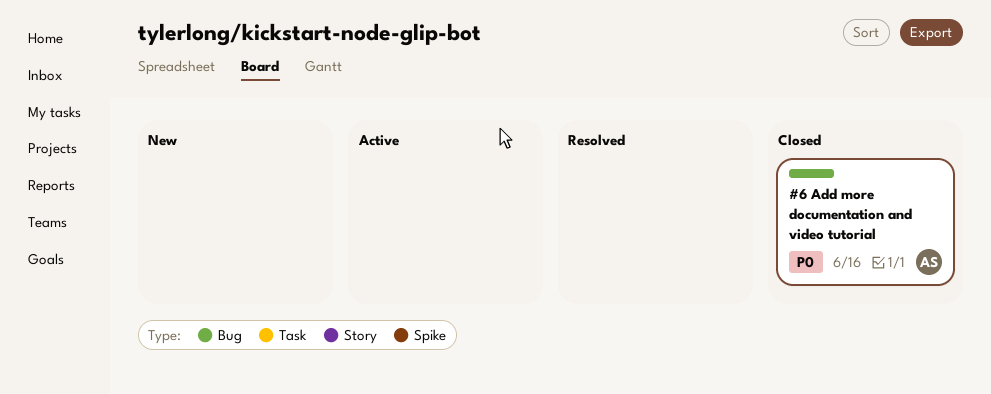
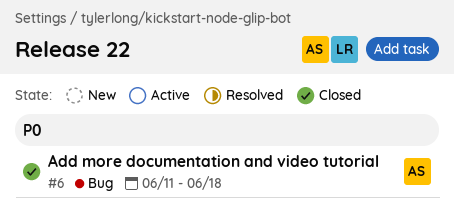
#6, due: Jun 16 -> Jun 18

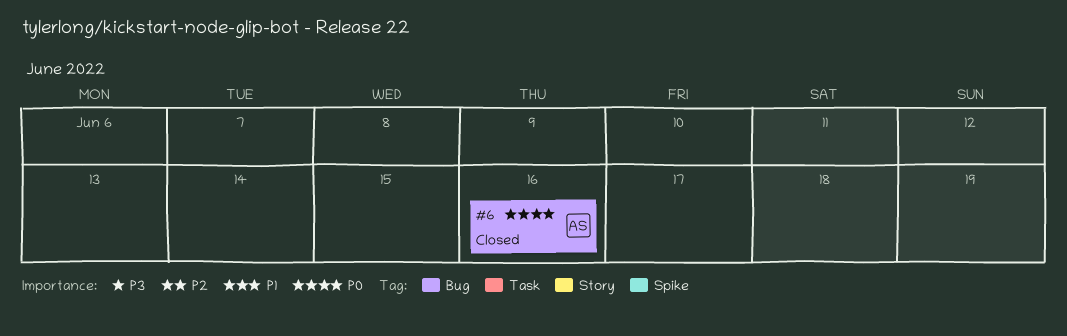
#6, due: Jun 18 -> Jun 16

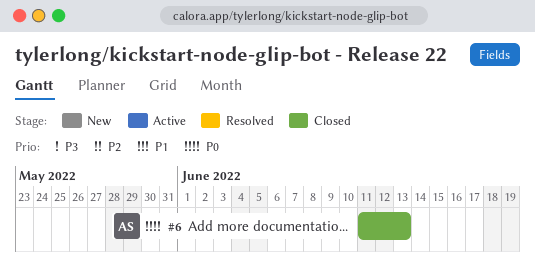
#6, due: Jun 16 -> Jun 13

